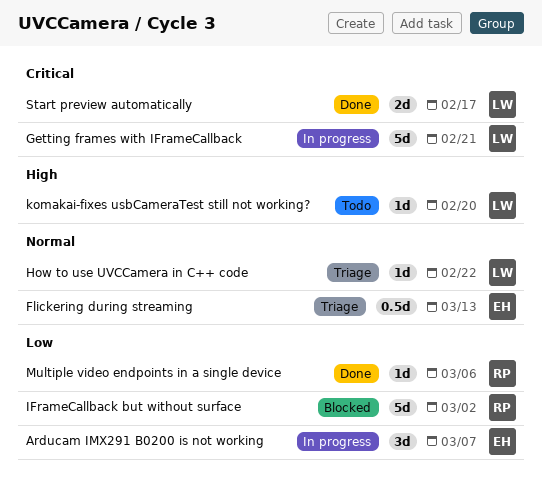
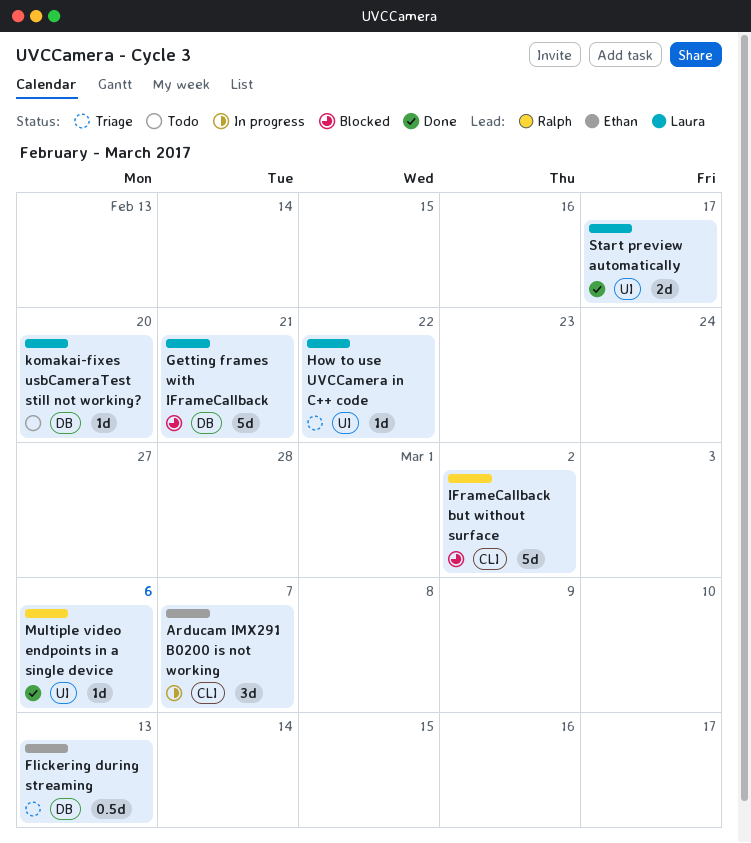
Getting frames with IFrameCallback, status: In progress -> Blocked

